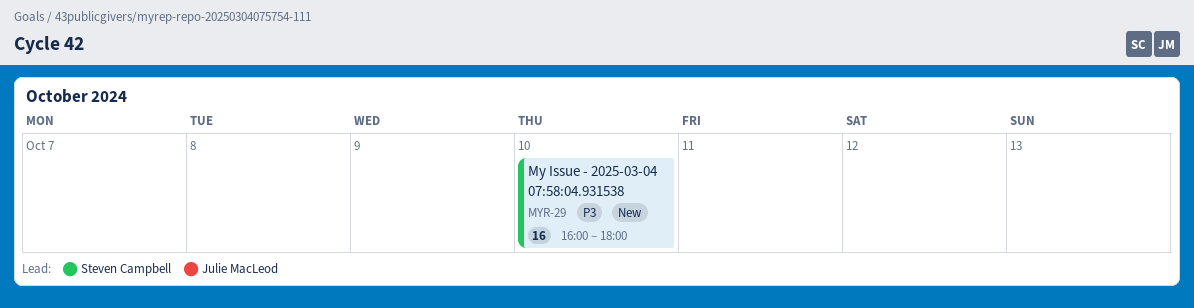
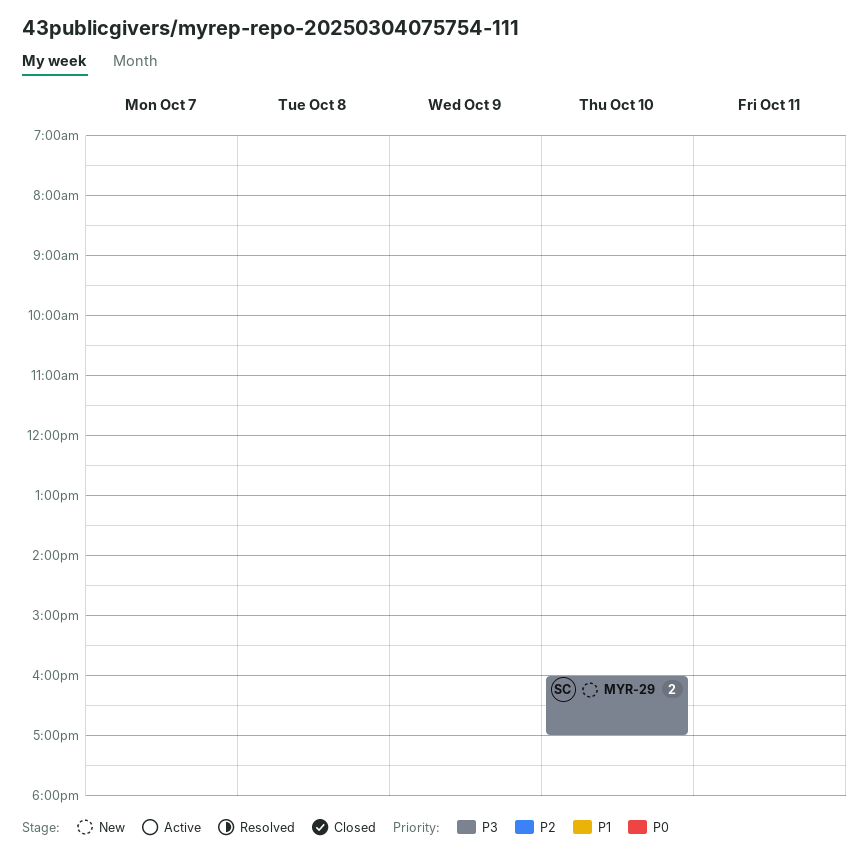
MYR-29, estimate: 16 -> 2
MYR-29, ends: 18:00 -> 17:00

